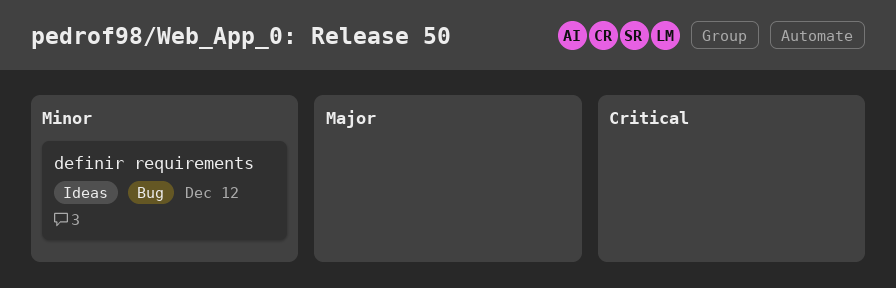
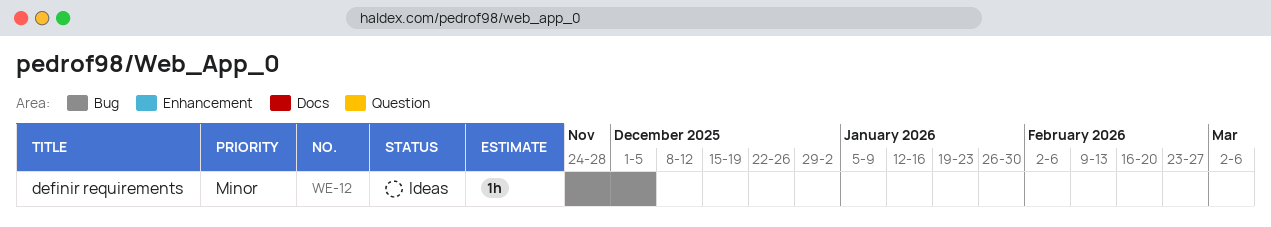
definir requirements, due: Dec 12 -> Dec 5

